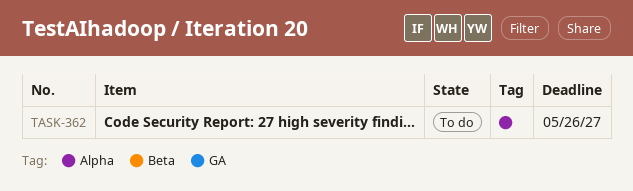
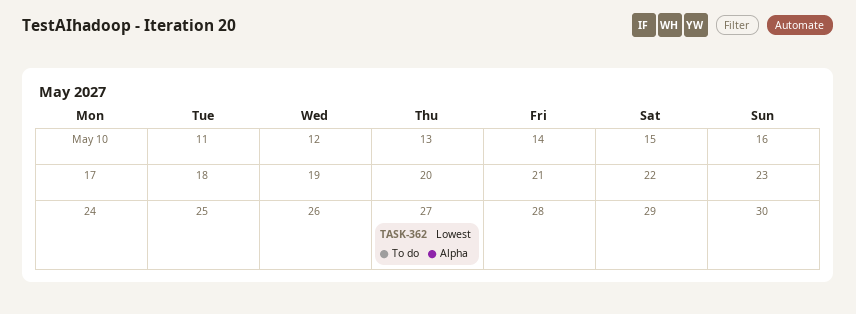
TASK-362, due: May 26 -> May 27

